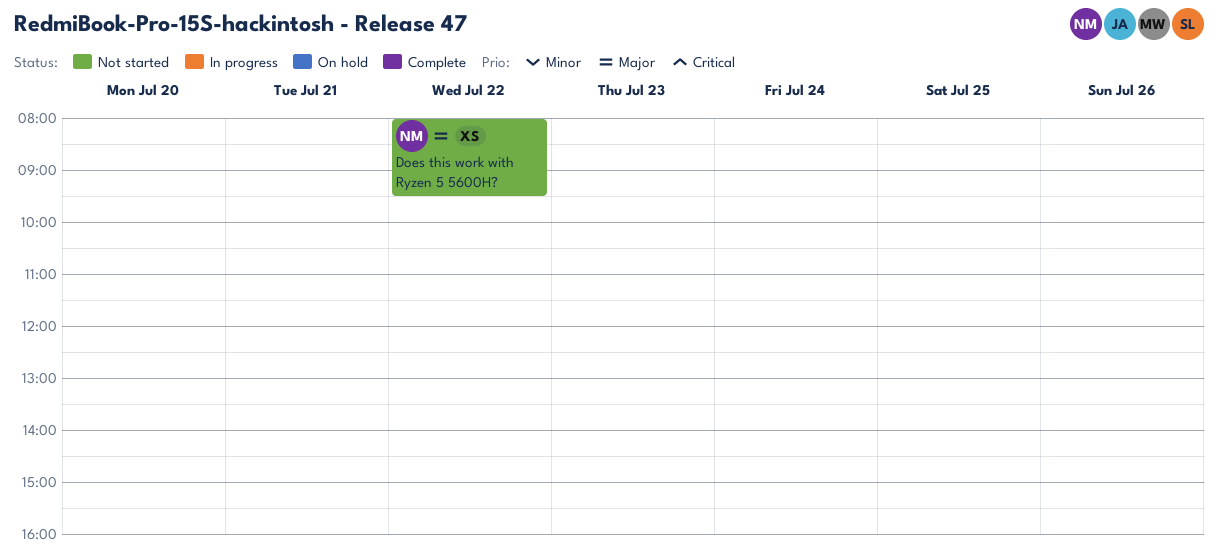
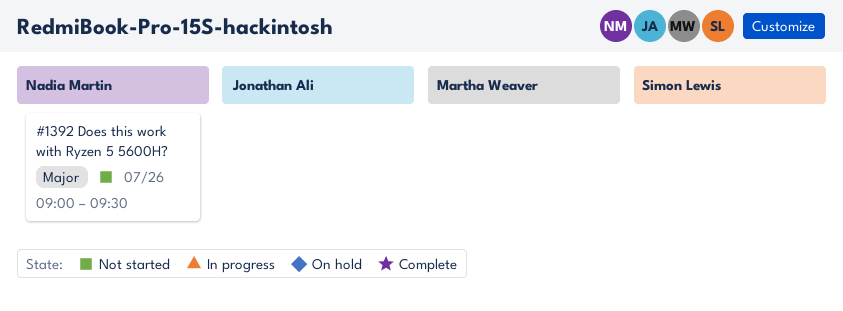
Does this work with Ryzen 5 5600H?, day: Jul 22 -> Jul 26
Does this work with Ryzen 5 5600H?, begins: 08:00 -> 09:00

